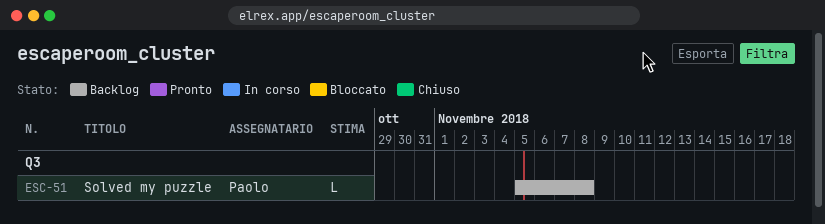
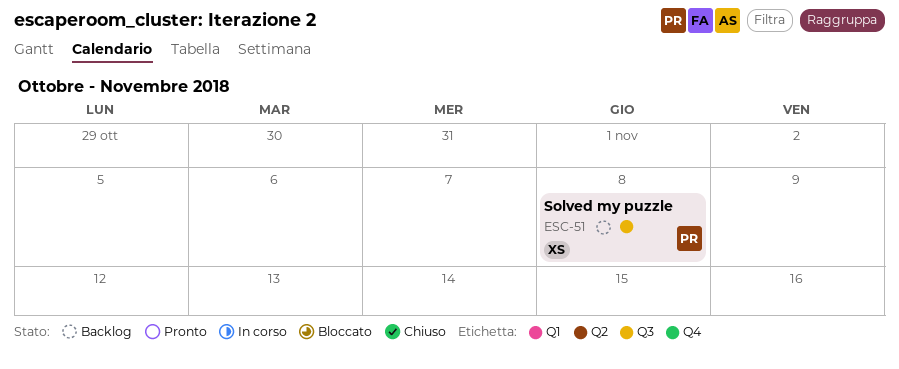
ESC-51, estimate: L -> XS

